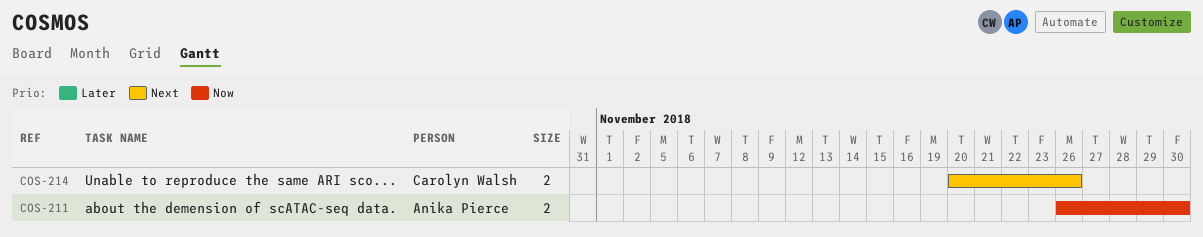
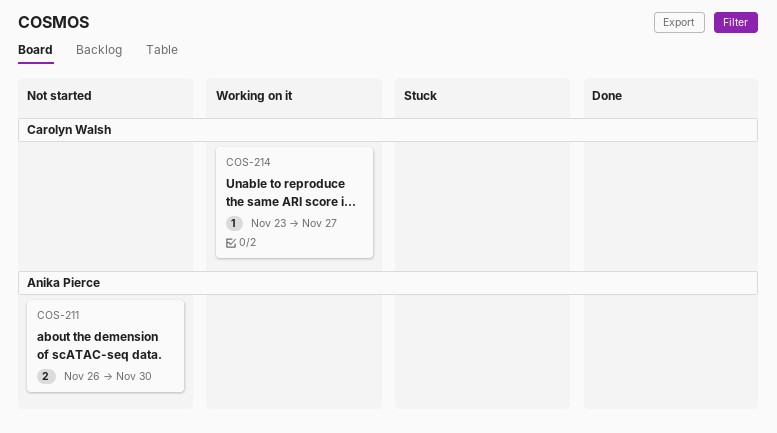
COS-214, estimate: 2 -> 1
COS-214, start: Nov 20 -> Nov 23
COS-214, due: Nov 26 -> Nov 27

